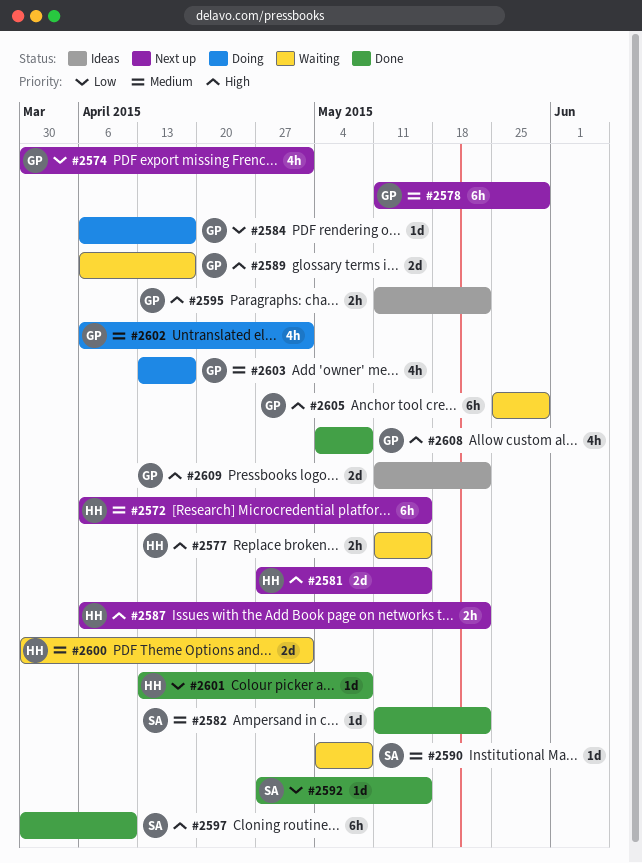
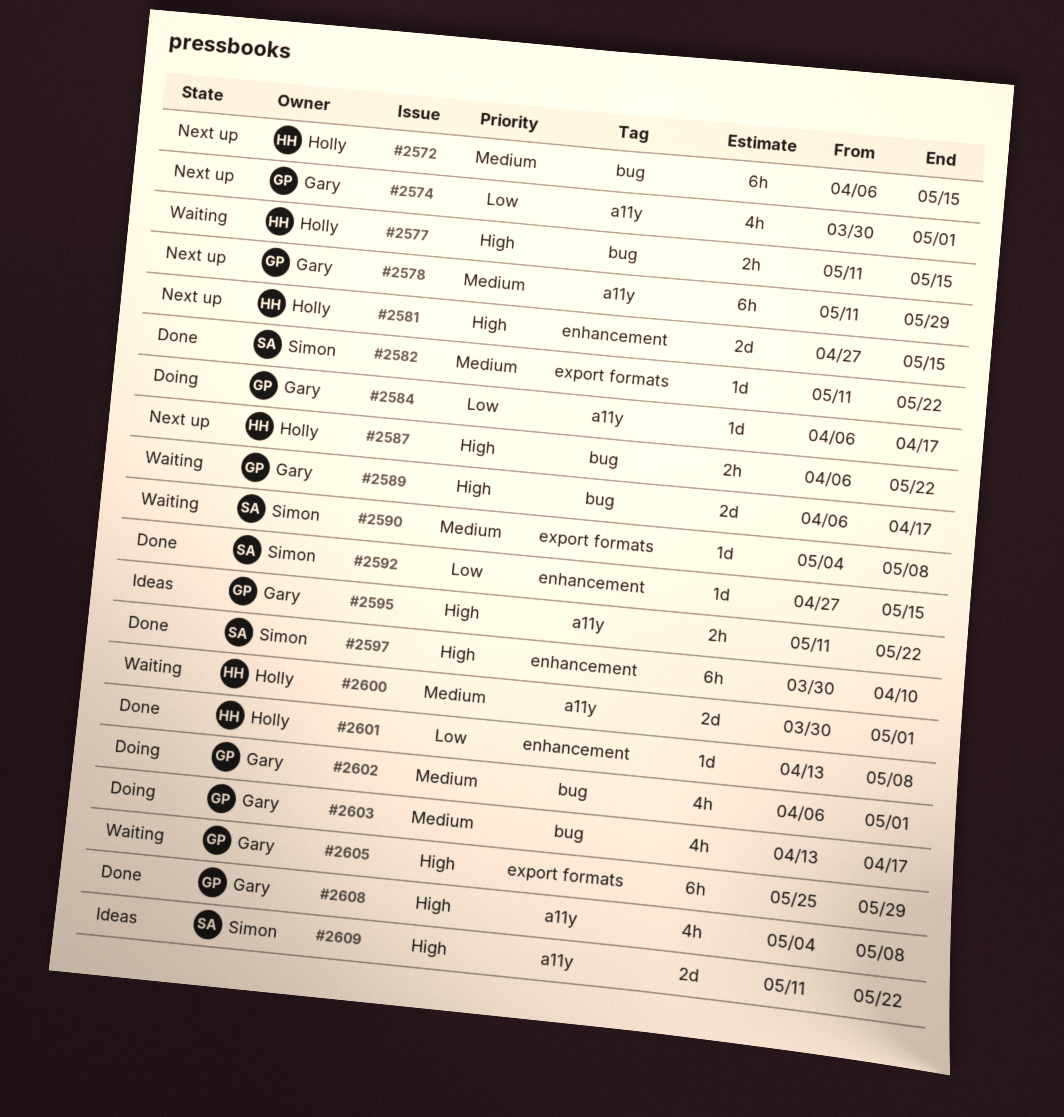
#2609, owner: Gary -> Simon

